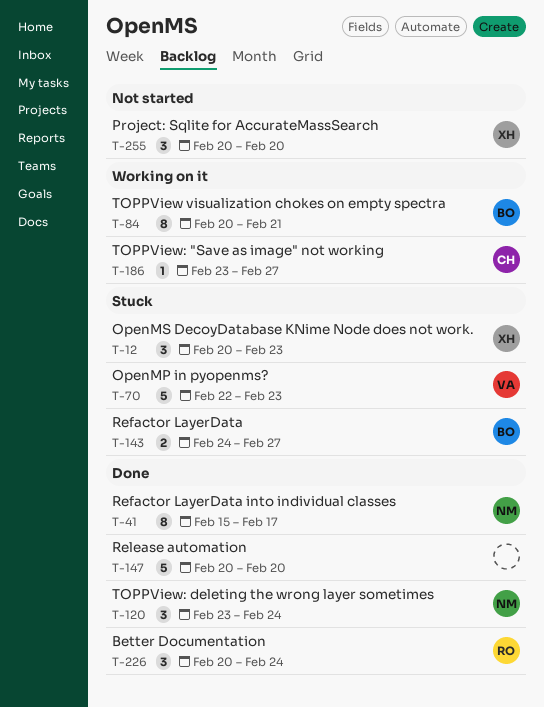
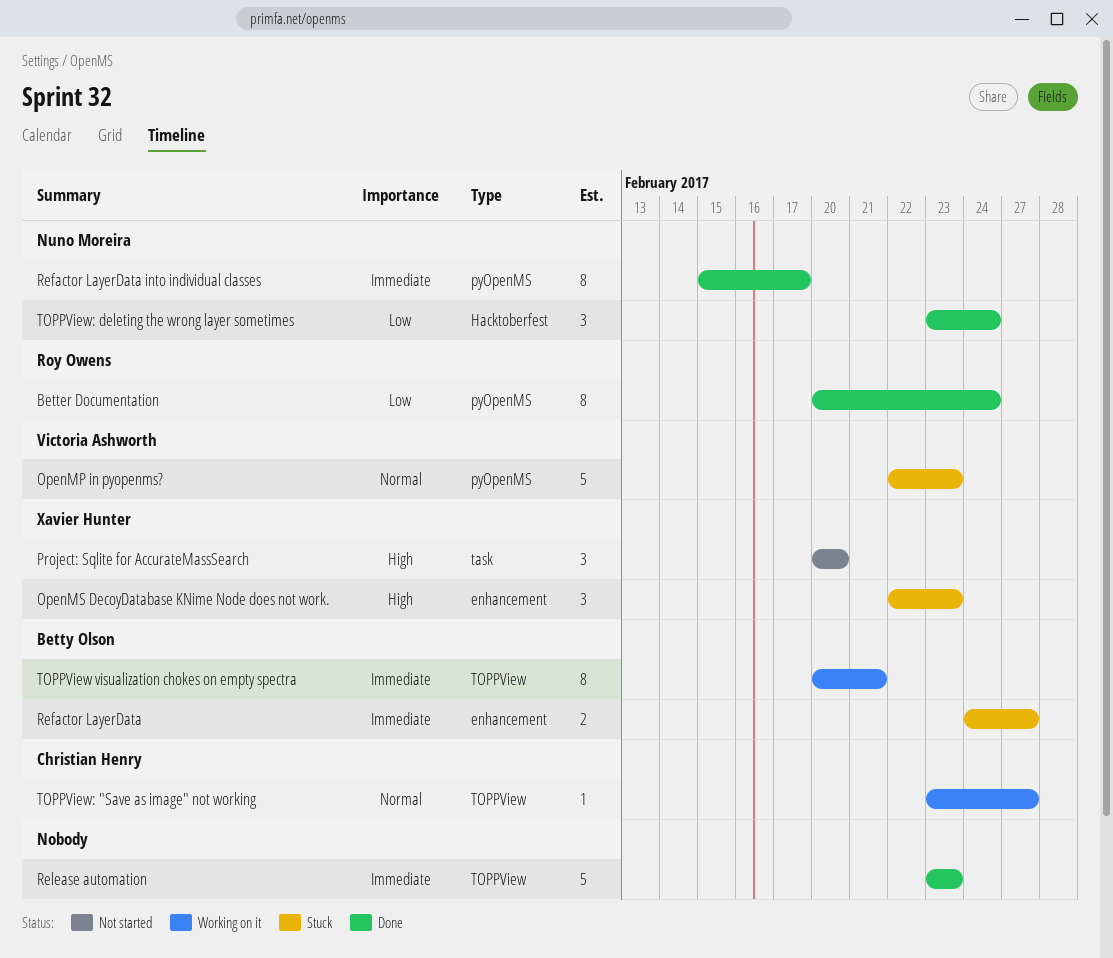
Better Documentation, estimate: 3 -> 8
OpenMS DecoyDatabase KNime Node does not work., start: Feb 20 -> Feb 22
Release automation, start: Feb 20 -> Feb 23
Release automation, due: Feb 20 -> Feb 23

